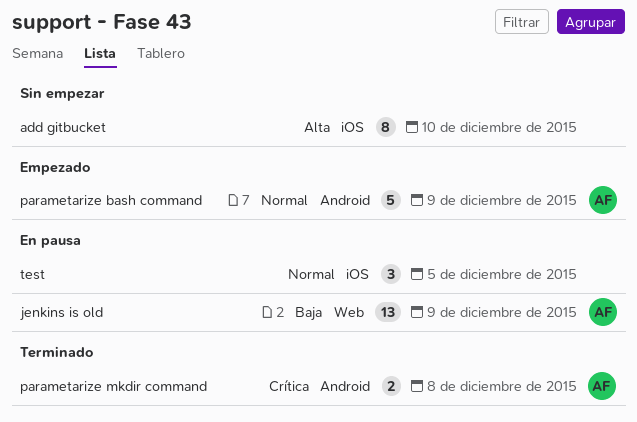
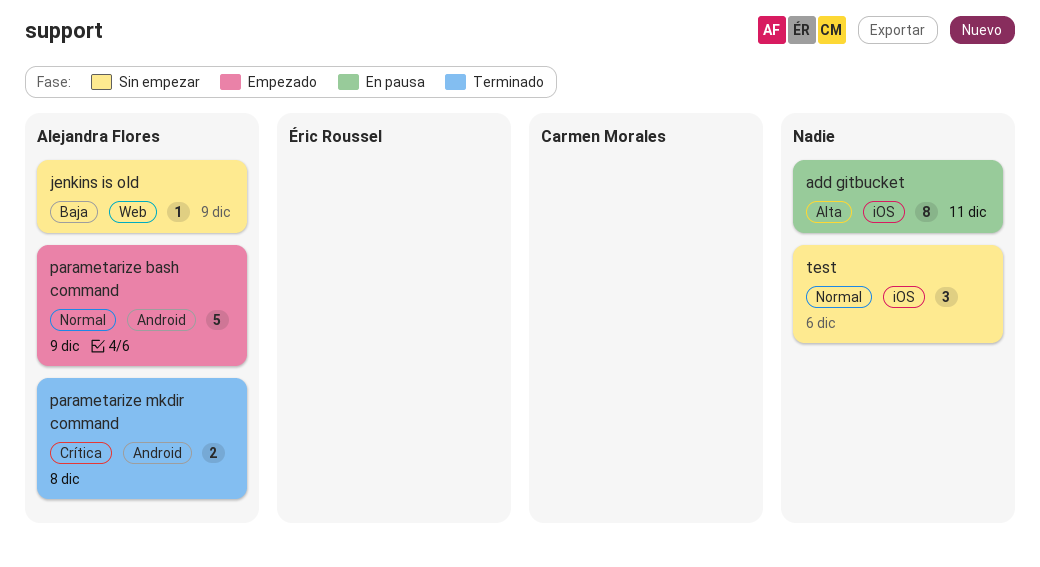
add gitbucket, status: Sin empezar -> En pausa
add gitbucket, due: Dec 10 -> Dec 11
jenkins is old, status: En pausa -> Sin empezar
jenkins is old, estimate: 13 -> 1
test, status: En pausa -> Sin empezar
test, due: Dec 5 -> Dec 6

